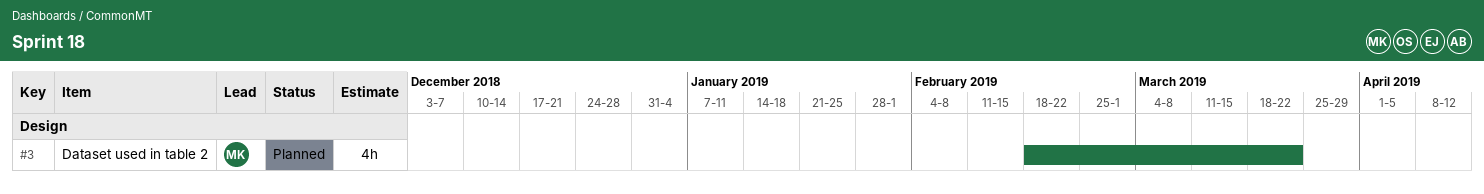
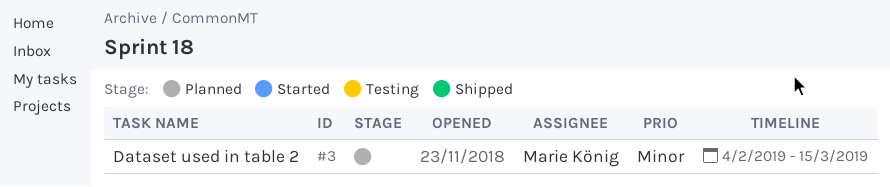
#3, start: Feb 18 -> Feb 4
#3, due: Mar 22 -> Mar 15

